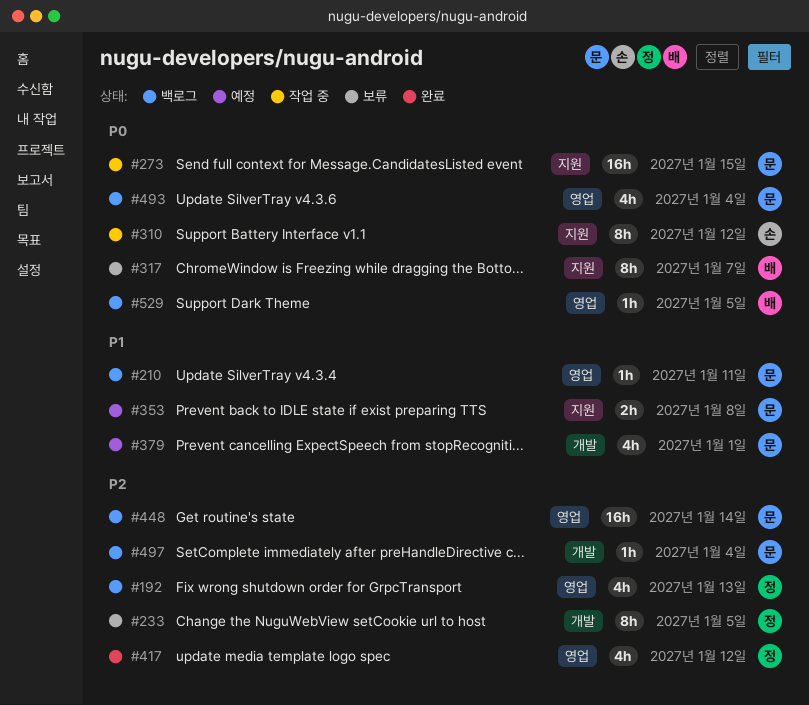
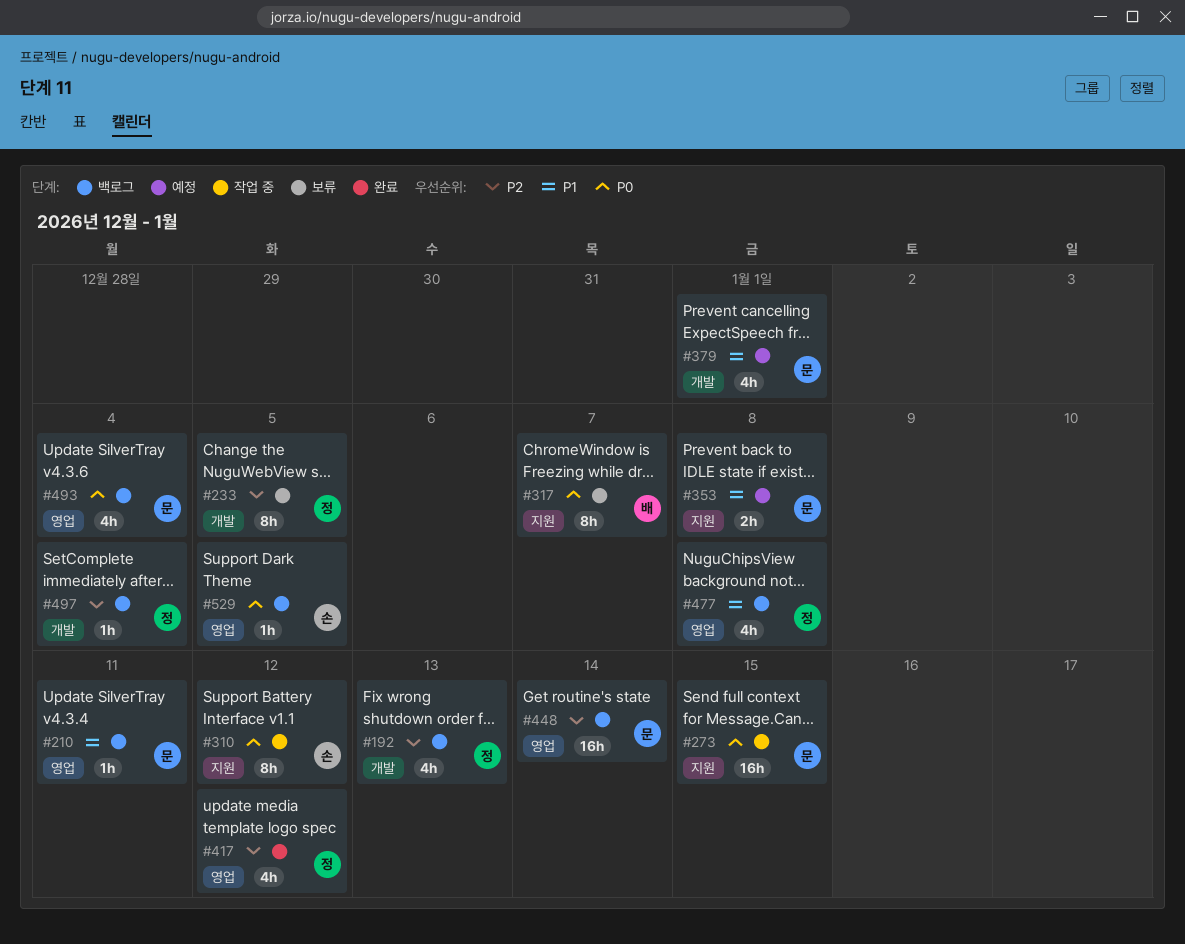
#192, label: 영업 -> 개발
#477: none -> present
#497, owner: 문 -> 정
#529, owner: 배 -> 손

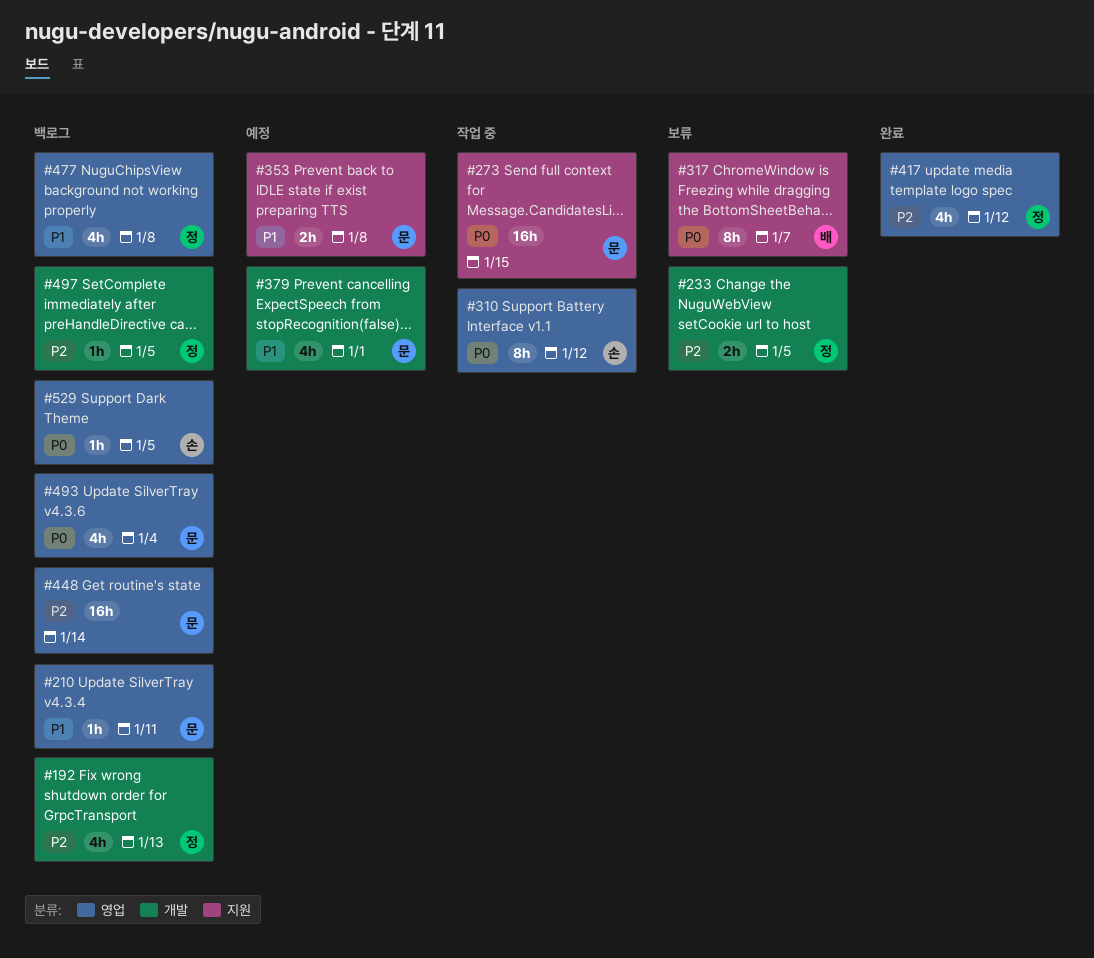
#233, estimate: 8h -> 2h
#310, label: 지원 -> 영업
#497, due: Jan 4 -> Jan 5

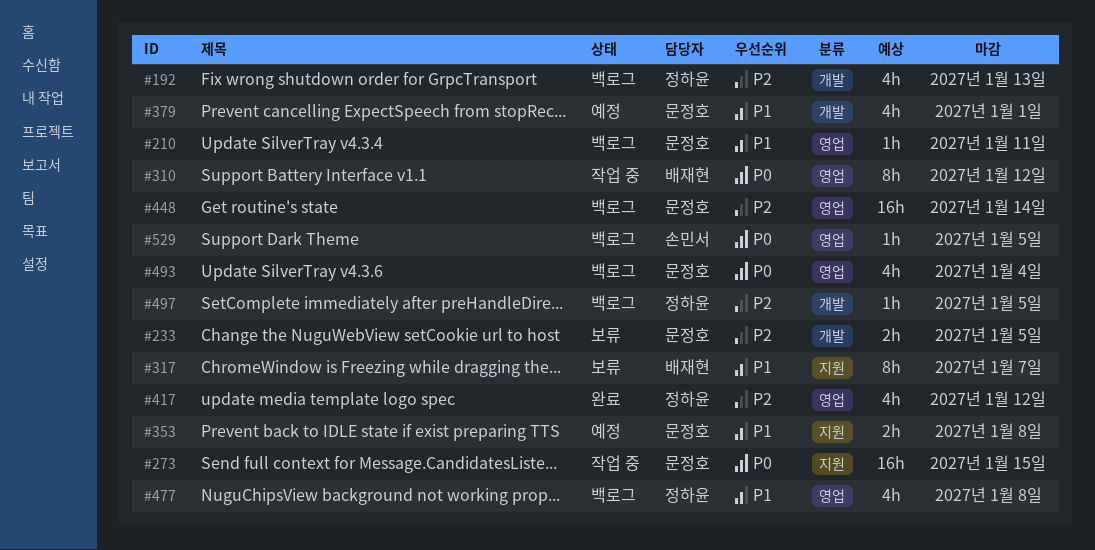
#233, owner: 정하윤 -> 문정호
#310, owner: 손민서 -> 배재현
#317, priority: P0 -> P1

